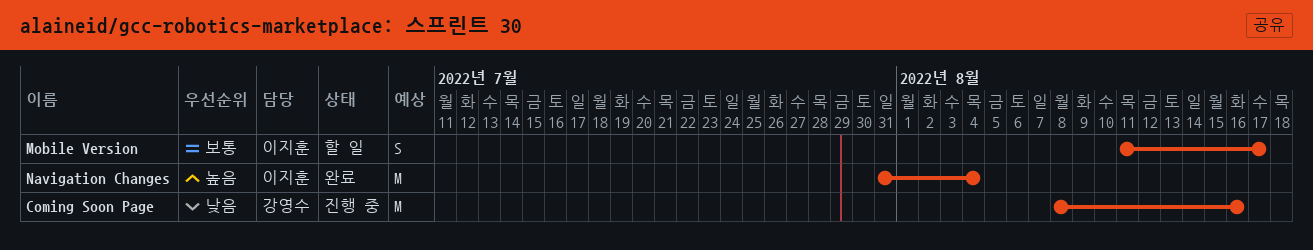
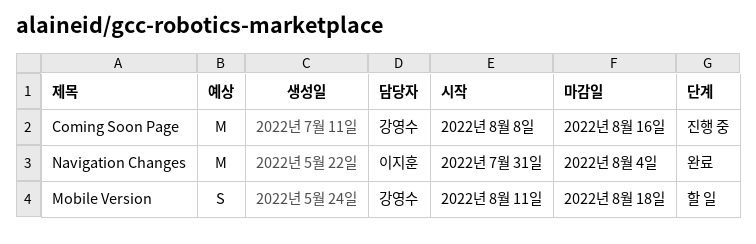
Mobile Version, owner: 이지훈 -> 강영수
Mobile Version, due: Aug 17 -> Aug 18

